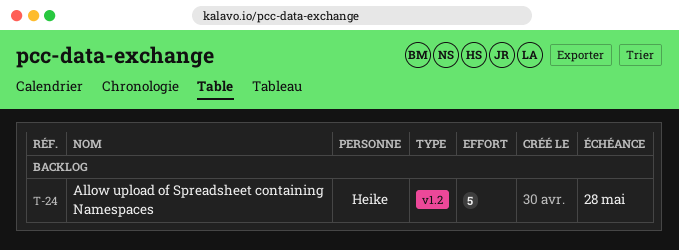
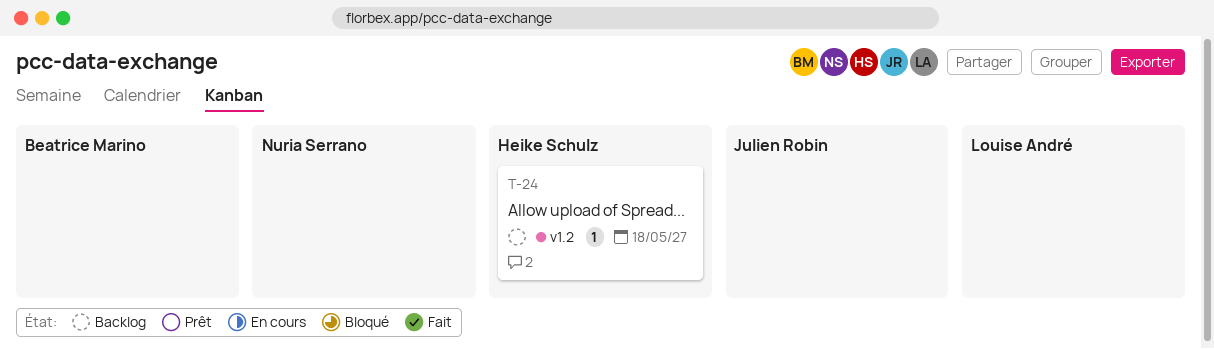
T-24, estimate: 5 -> 1
T-24, due: May 28 -> May 18

